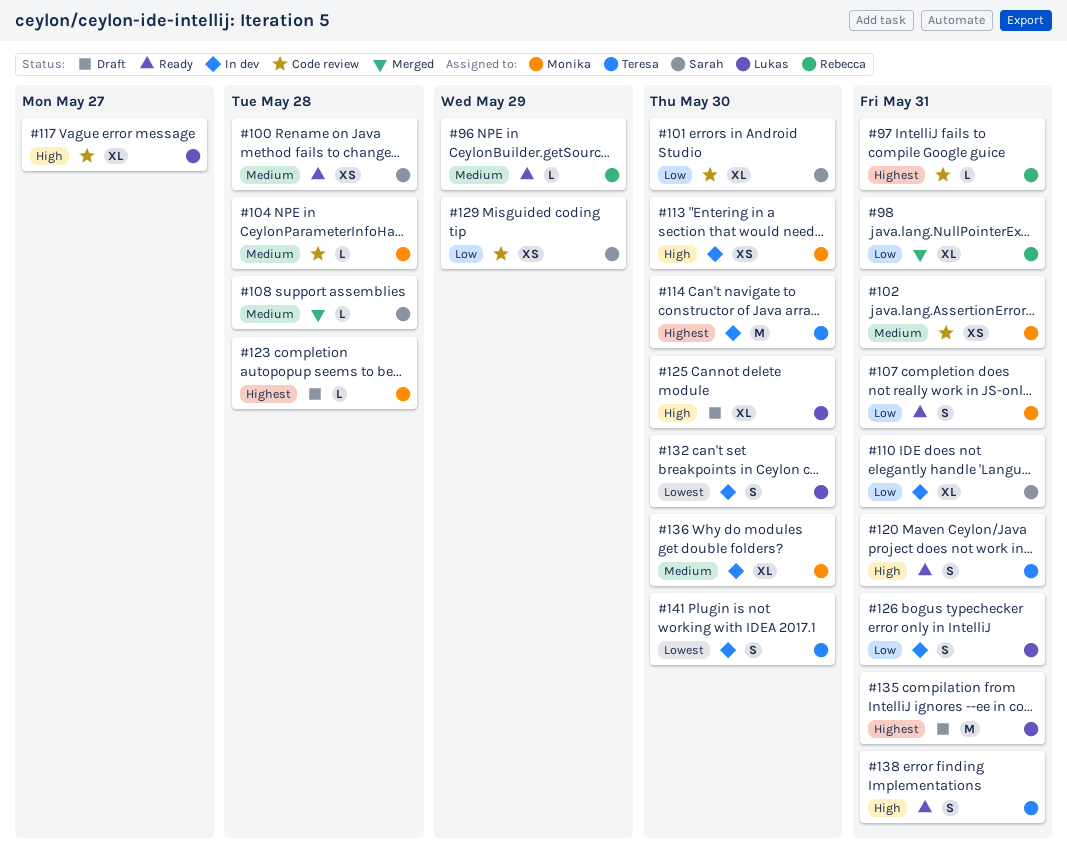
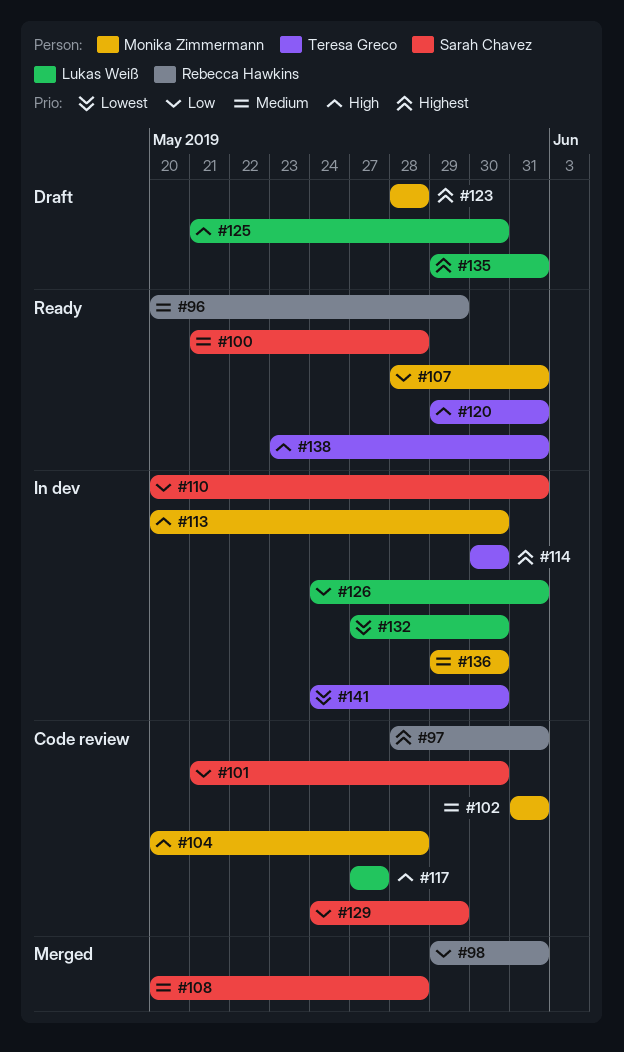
#104, priority: Medium -> High

